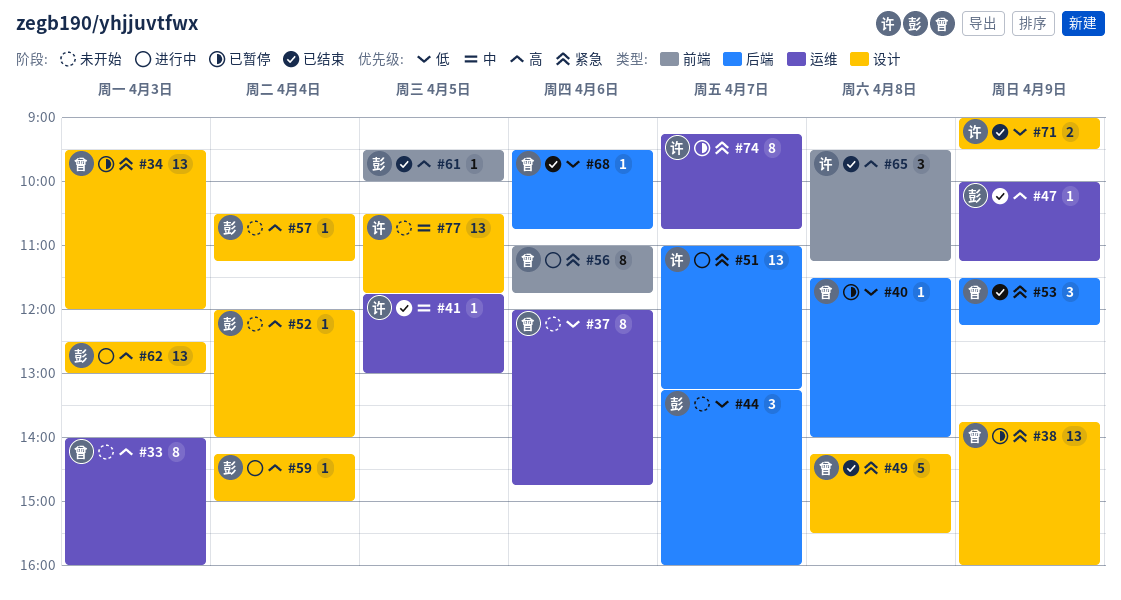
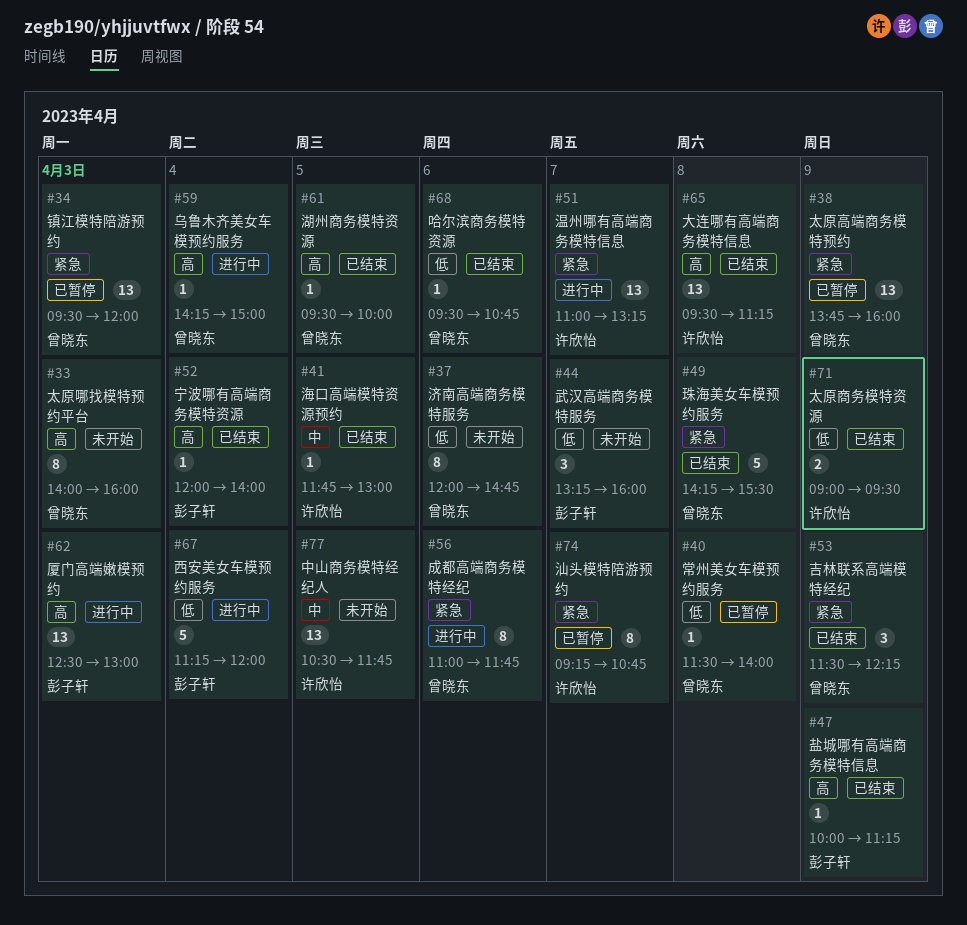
#52, status: 未开始 -> 已结束
#57: present -> none
#59, owner: 彭子轩 -> 曾晓东
#61, owner: 彭子轩 -> 曾晓东
#65, estimate: 3 -> 13
#67: none -> present

